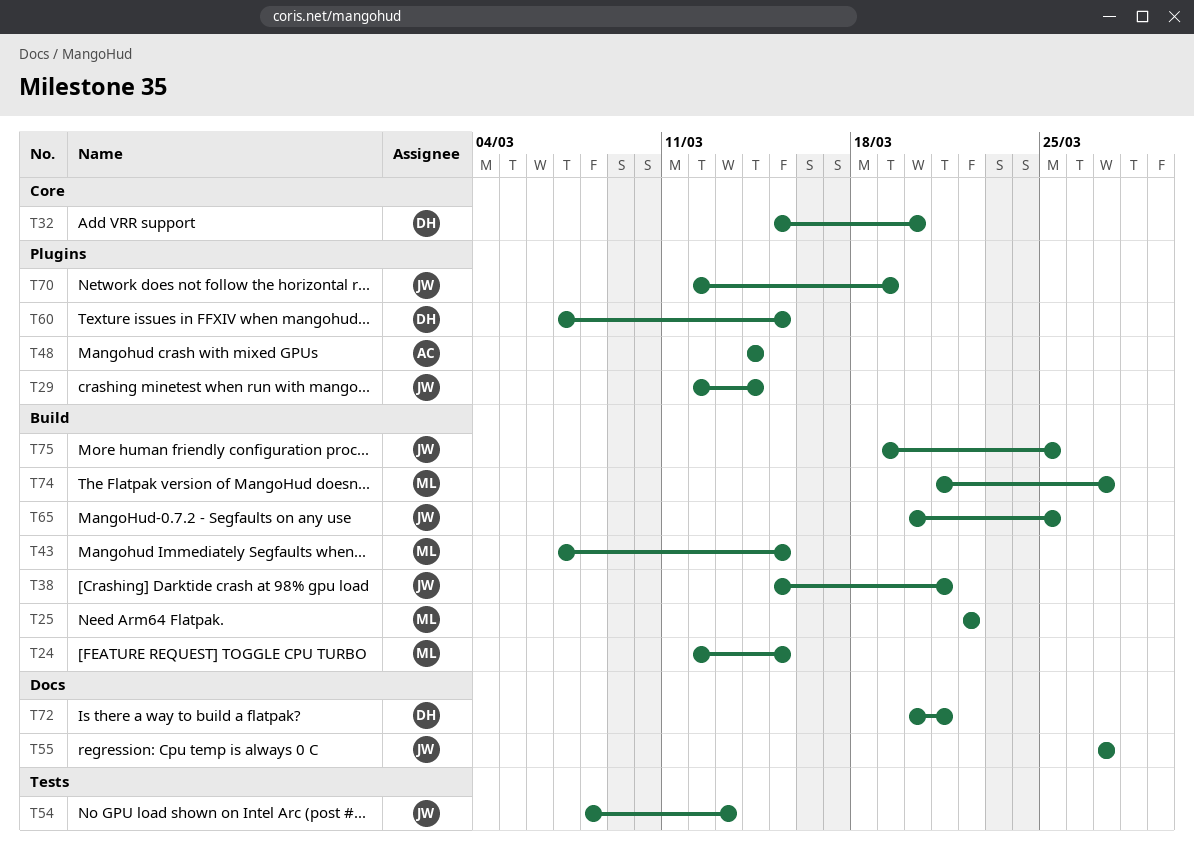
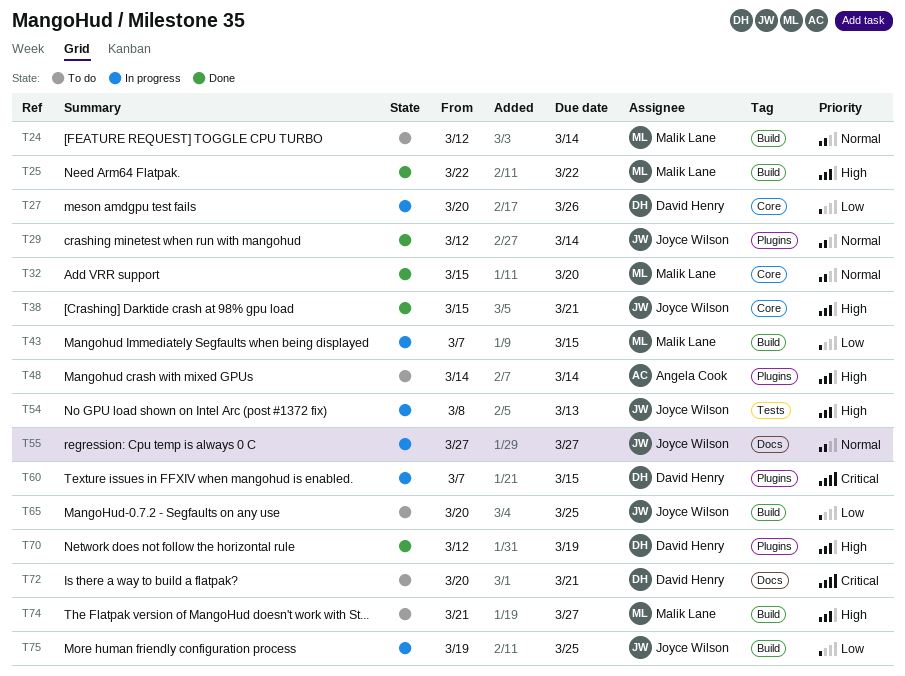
T24, due: Mar 15 -> Mar 14
T27: none -> present
T32, owner: David Henry -> Malik Lane
T38, label: Build -> Core
T70, owner: Joyce Wilson -> David Henry

